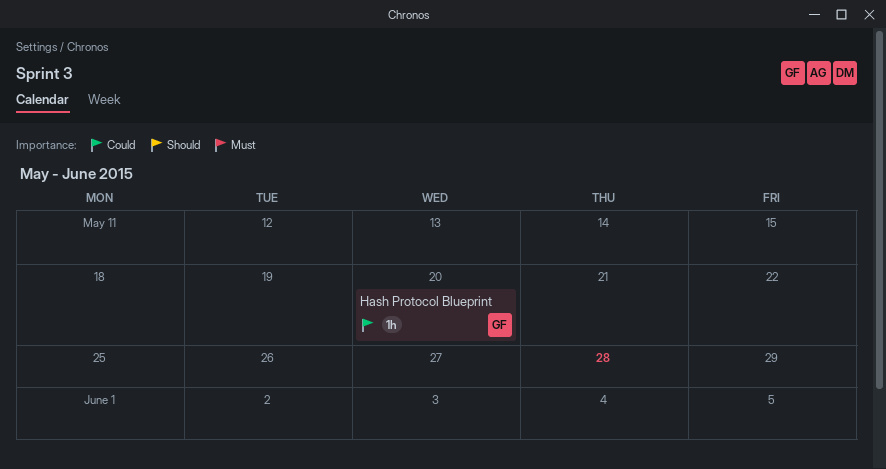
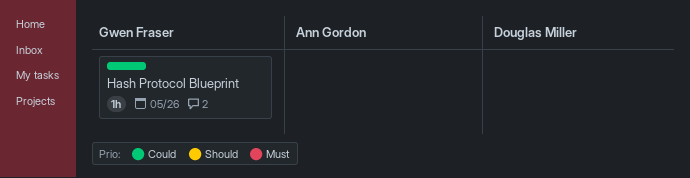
Hash Protocol Blueprint, due: May 20 -> May 26

